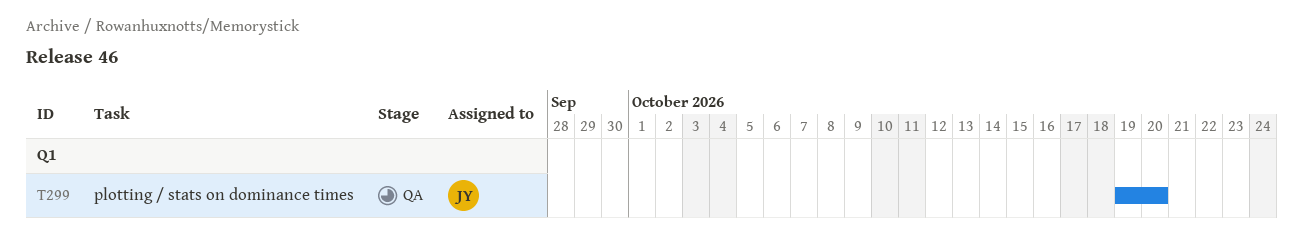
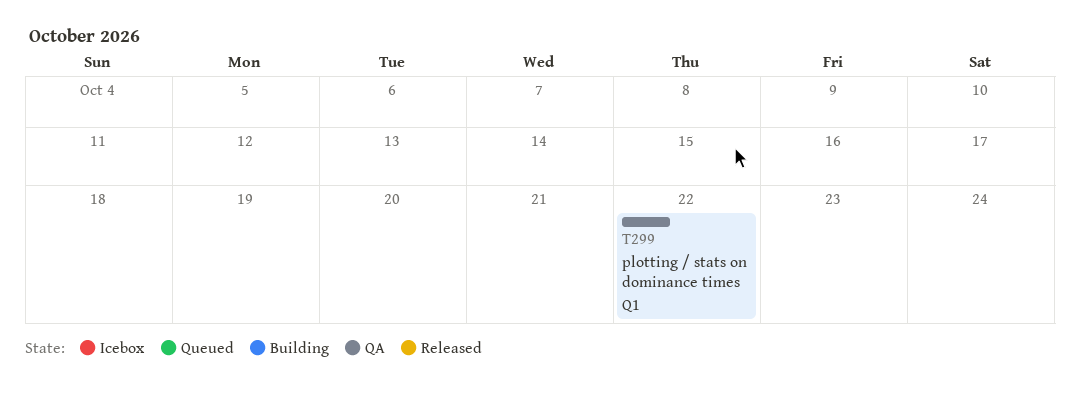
T299, due: Oct 20 -> Oct 22

